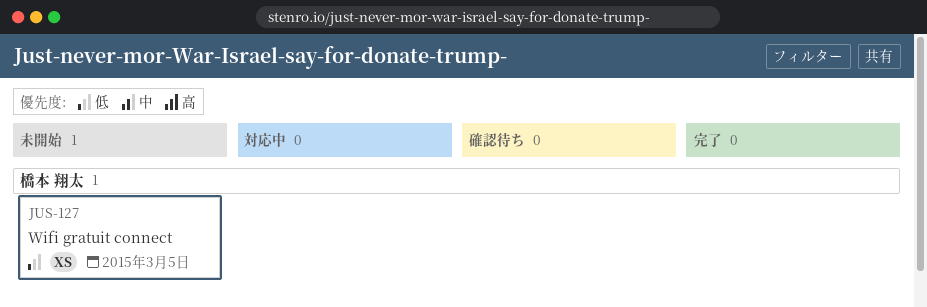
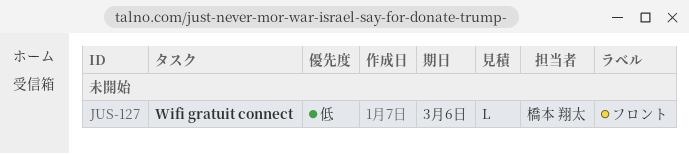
JUS-127, estimate: XS -> L
JUS-127, due: Mar 5 -> Mar 6

